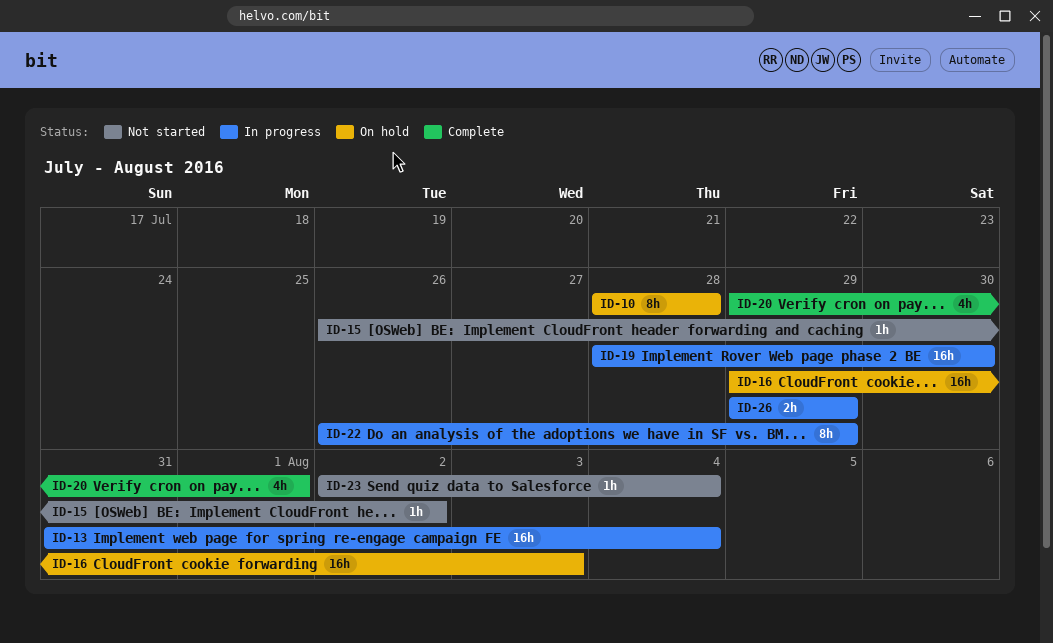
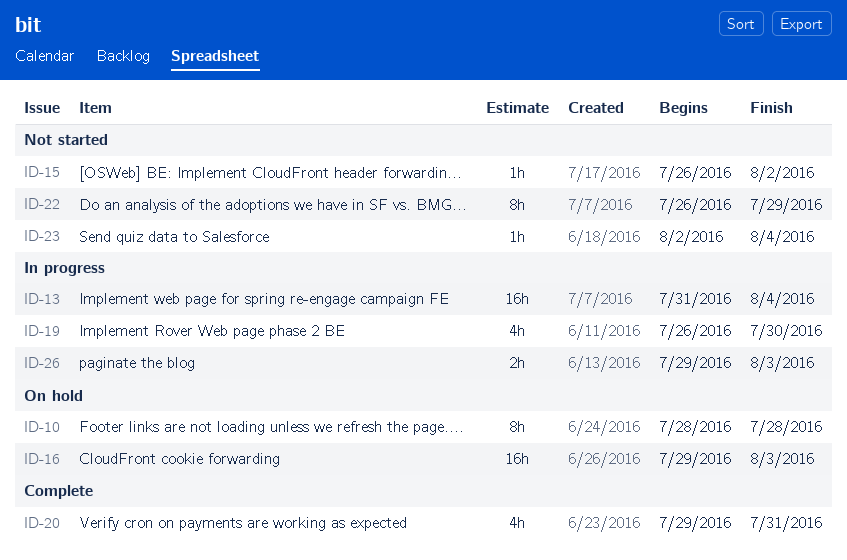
ID-19, estimate: 16h -> 4h
ID-19, start: Jul 28 -> Jul 26
ID-20, due: Aug 1 -> Jul 31
ID-22, status: In progress -> Not started
ID-26, due: Jul 29 -> Aug 3

